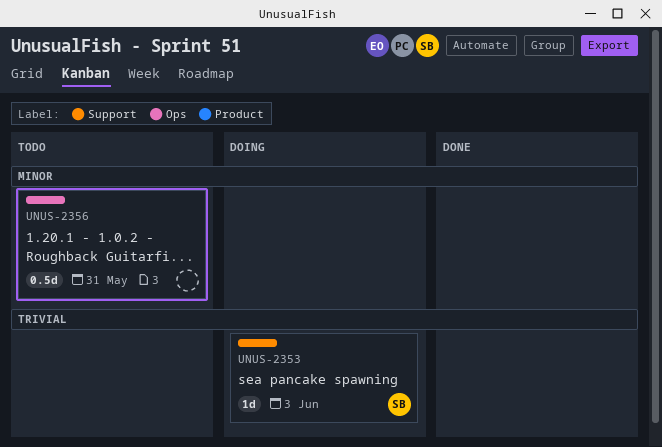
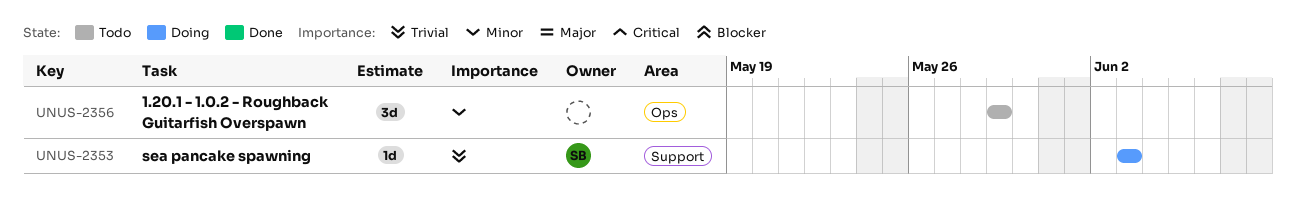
UNUS-2356, estimate: 0.5d -> 3d
UNUS-2356, due: May 31 -> May 29

